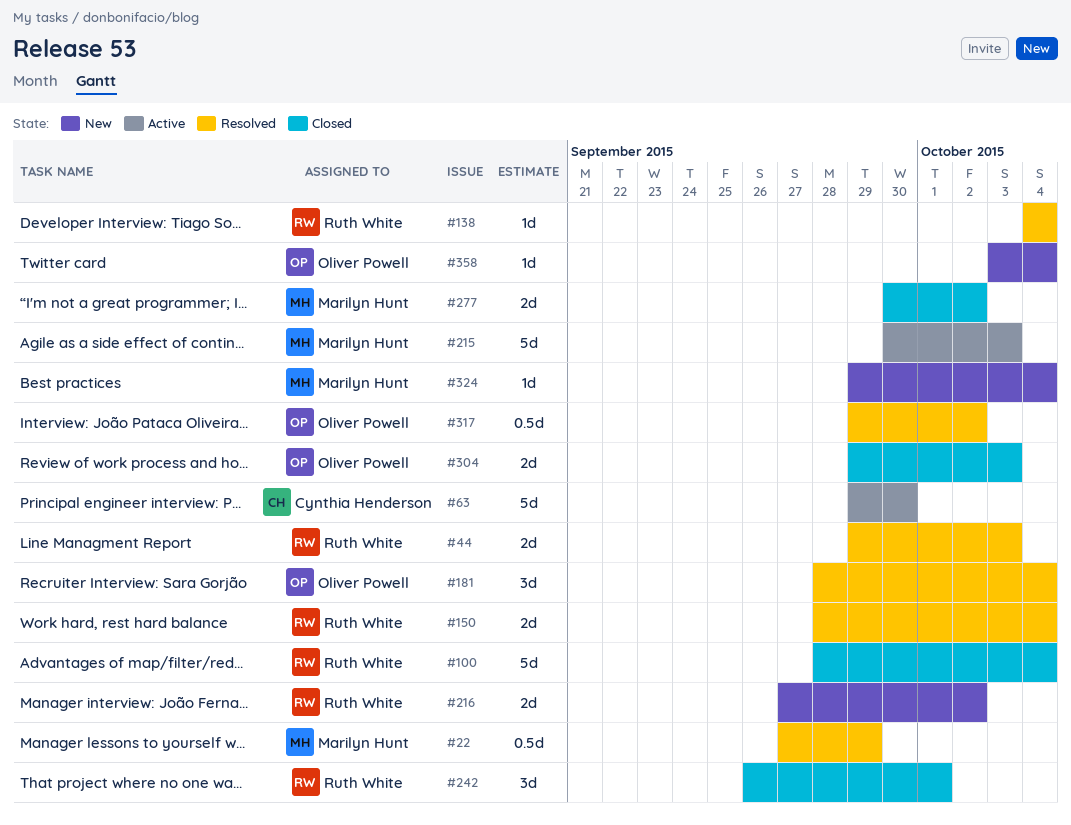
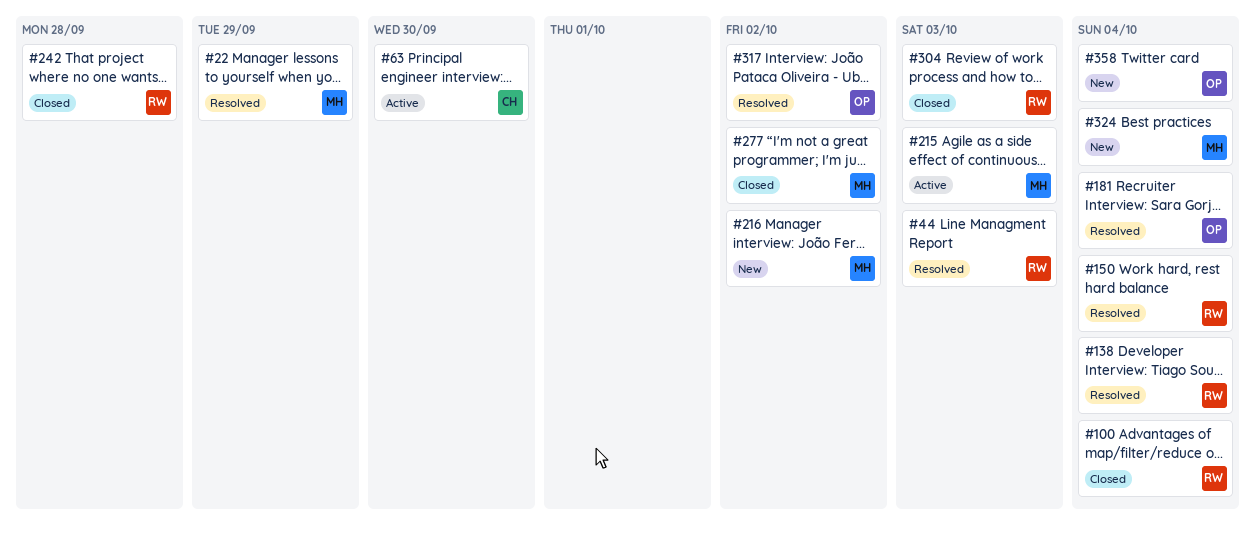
#216, owner: Ruth White -> Marilyn Hunt
#242, due: Oct 1 -> Sep 28
#304, owner: Oliver Powell -> Ruth White

